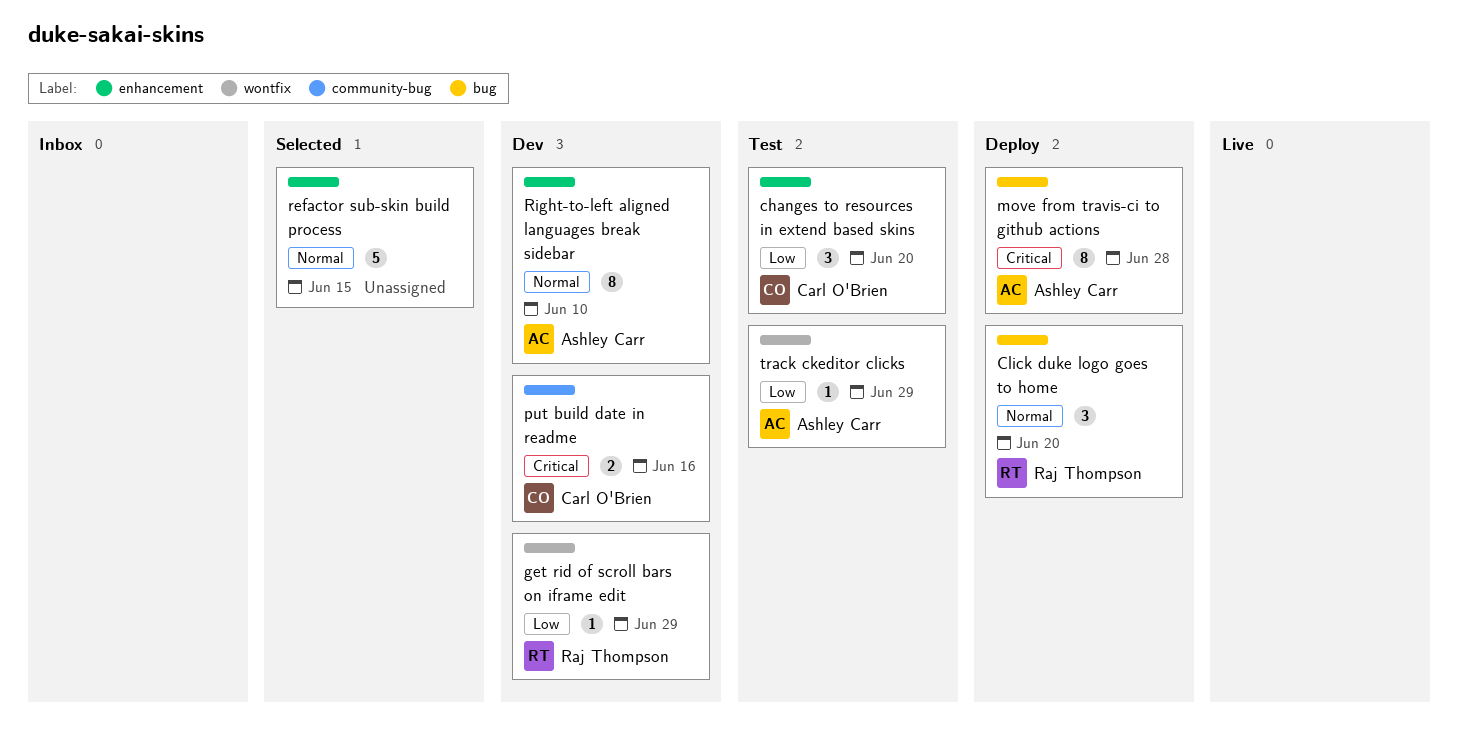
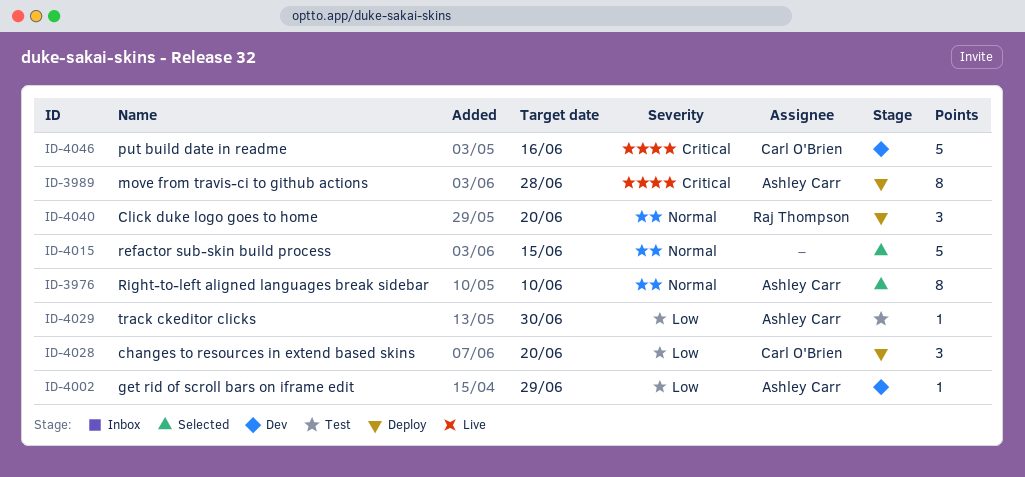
changes to resources in extend based skins, status: Test -> Deploy
get rid of scroll bars on iframe edit, owner: Raj Thompson -> Ashley Carr
put build date in readme, estimate: 2 -> 5
Right-to-left aligned languages break sidebar, status: Dev -> Selected
track ckeditor clicks, due: Jun 29 -> Jun 30

